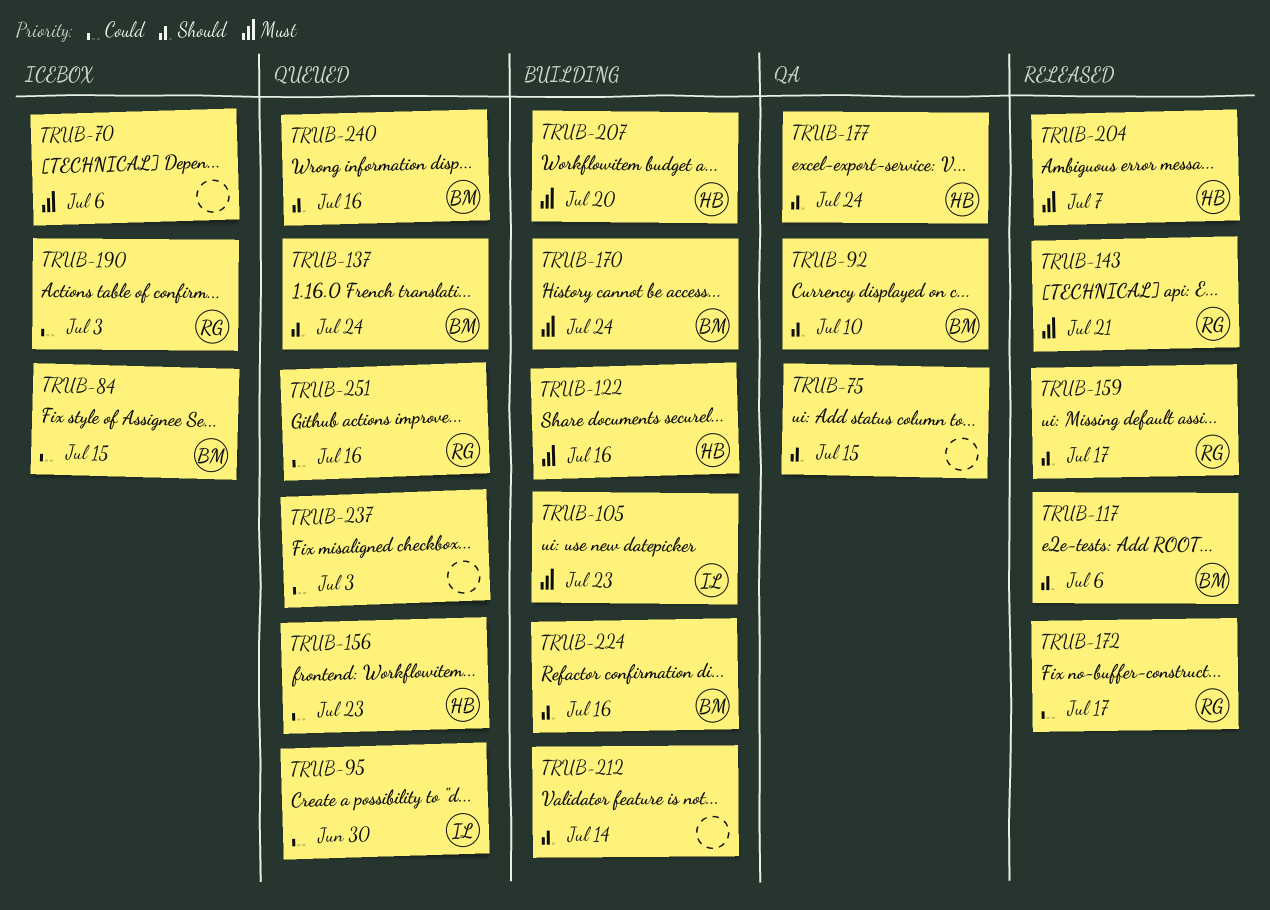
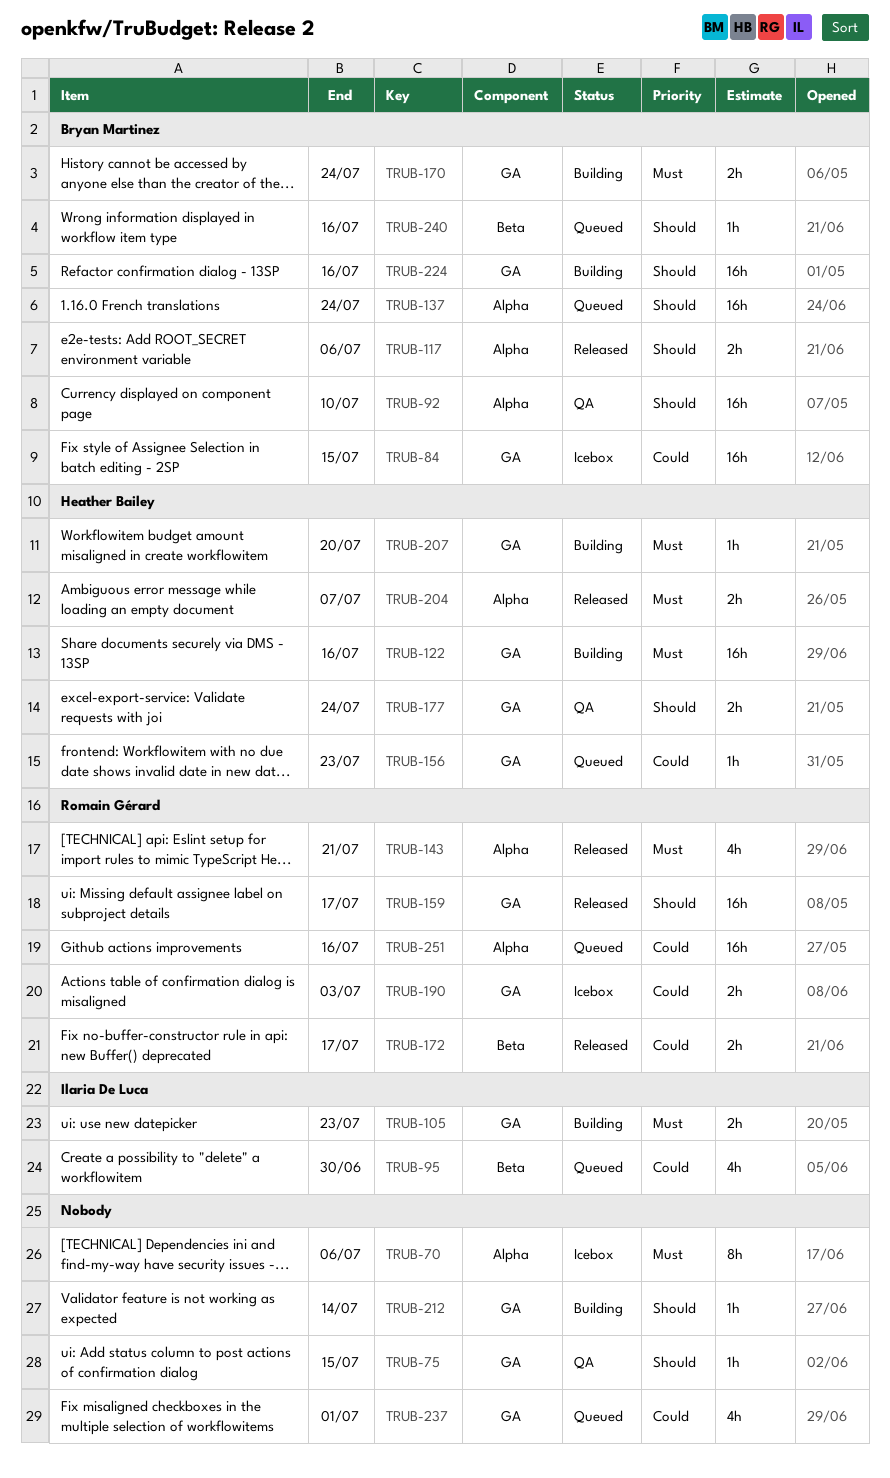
TRUB-237, due: Jul 3 -> Jul 1

